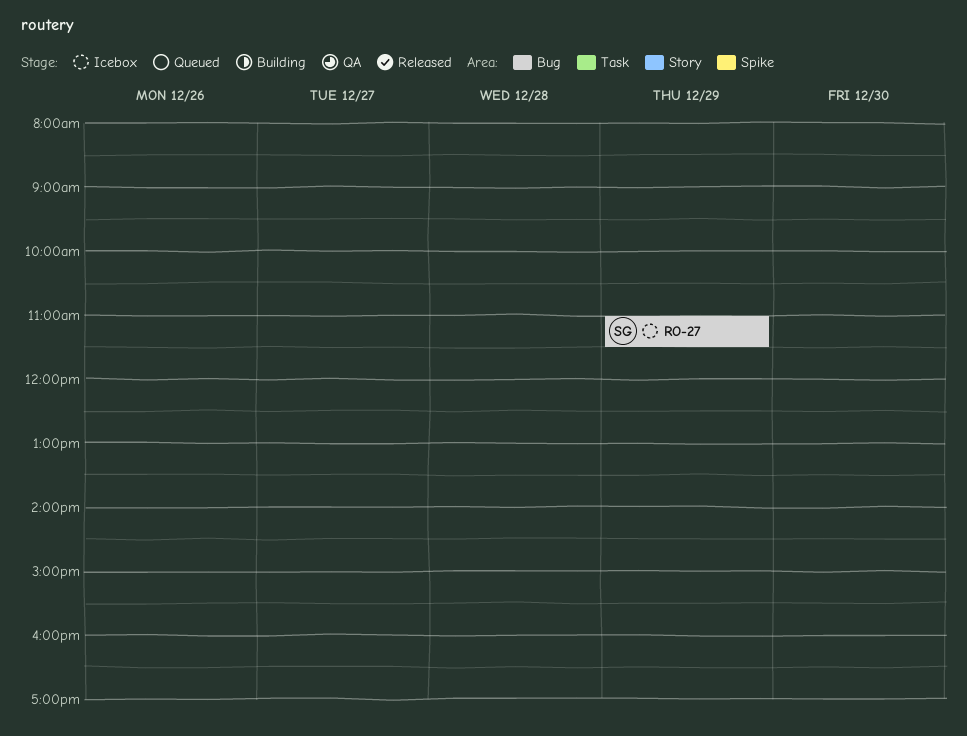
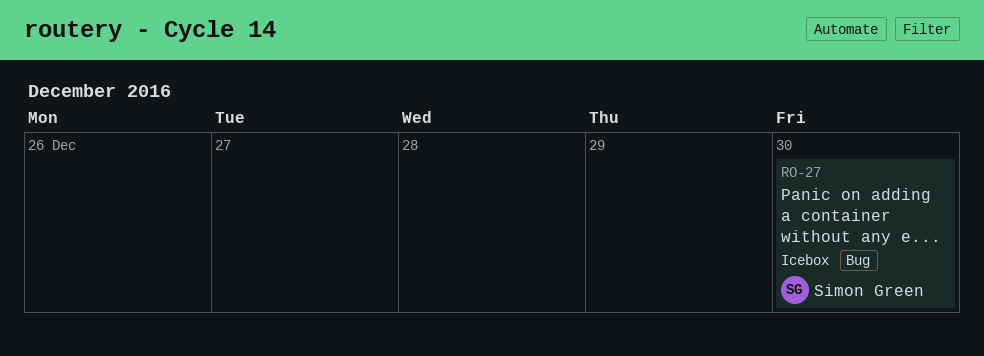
RO-27, day: Dec 29 -> Dec 30

